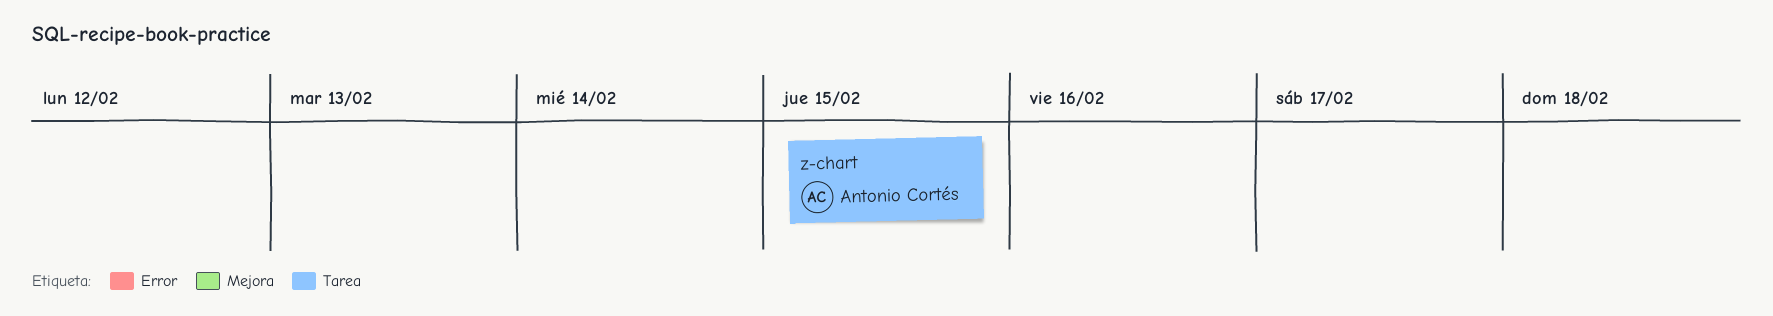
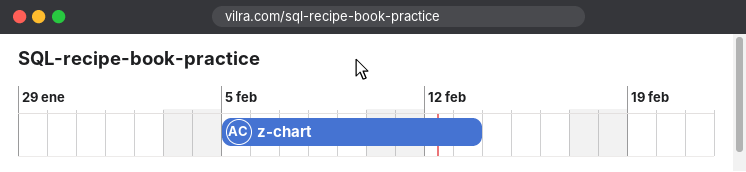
z-chart, due: Feb 15 -> Feb 13

